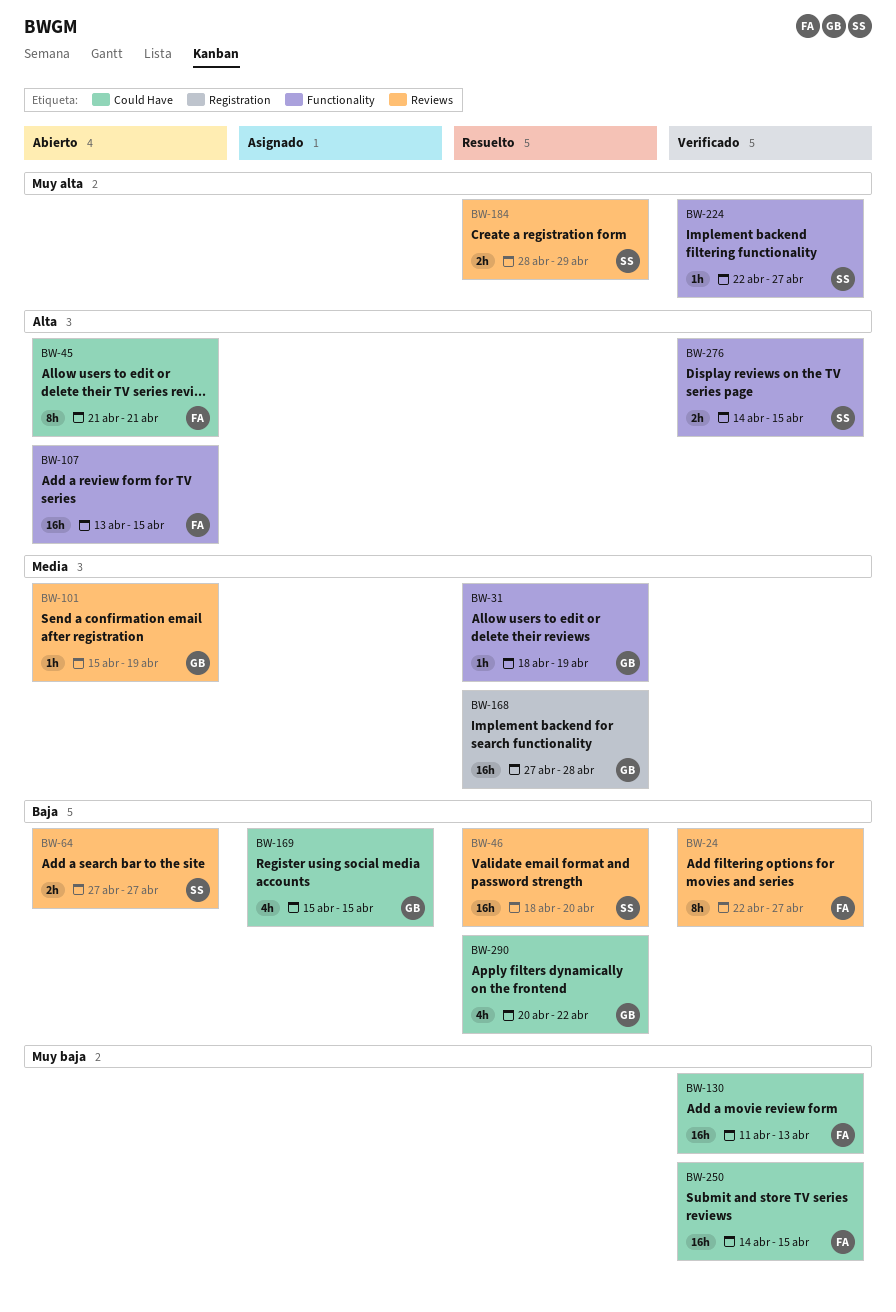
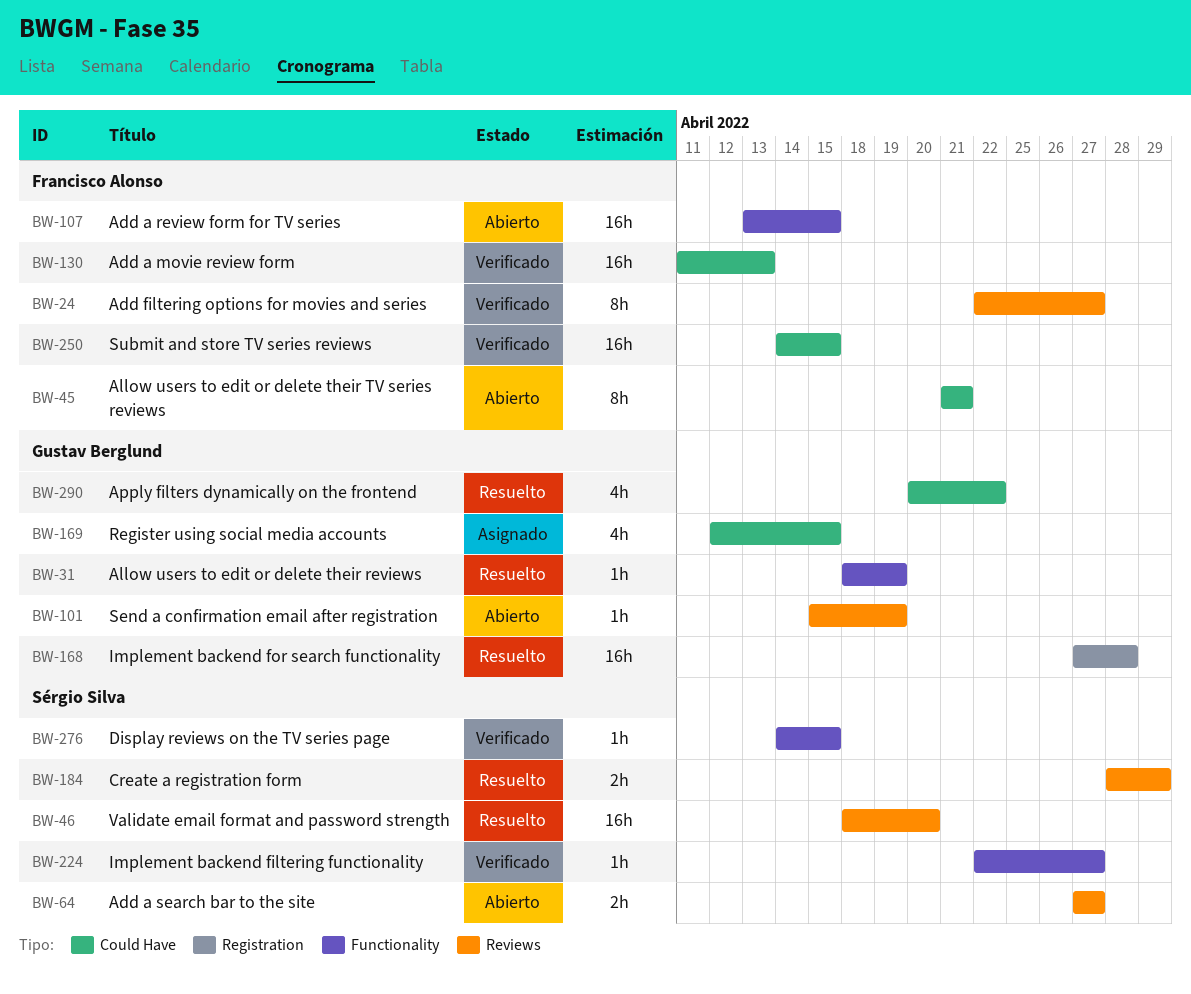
BW-169, start: Apr 15 -> Apr 12
BW-276, estimate: 2h -> 1h

